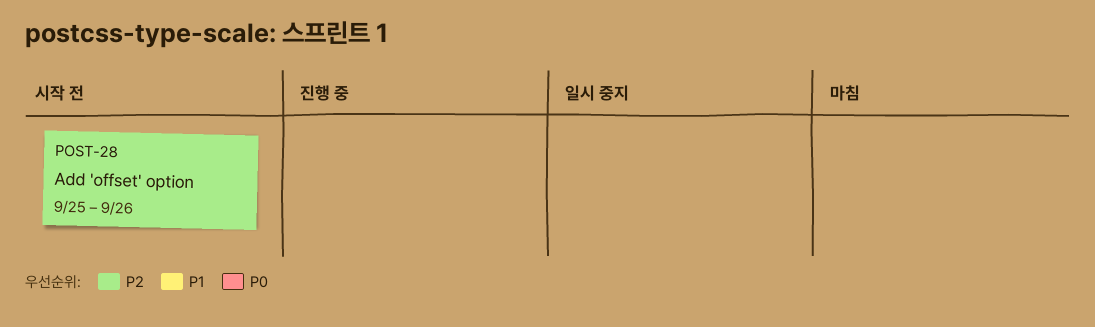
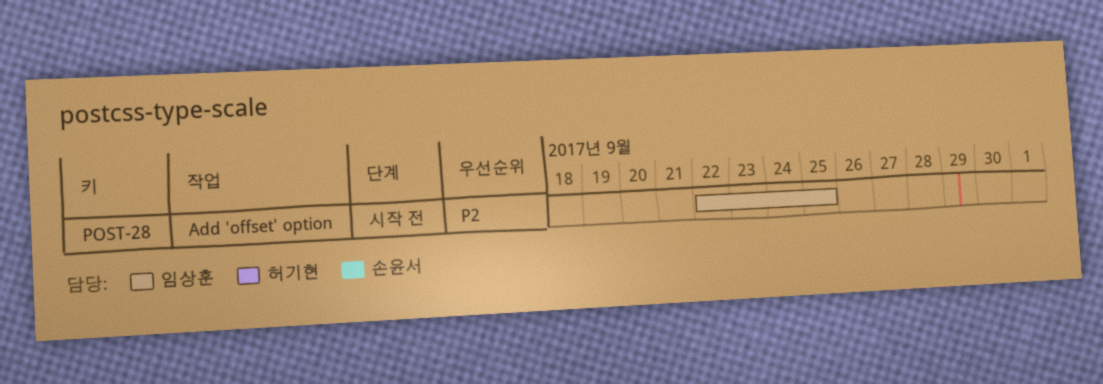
POST-28, start: Sep 25 -> Sep 22
POST-28, due: Sep 26 -> Sep 25

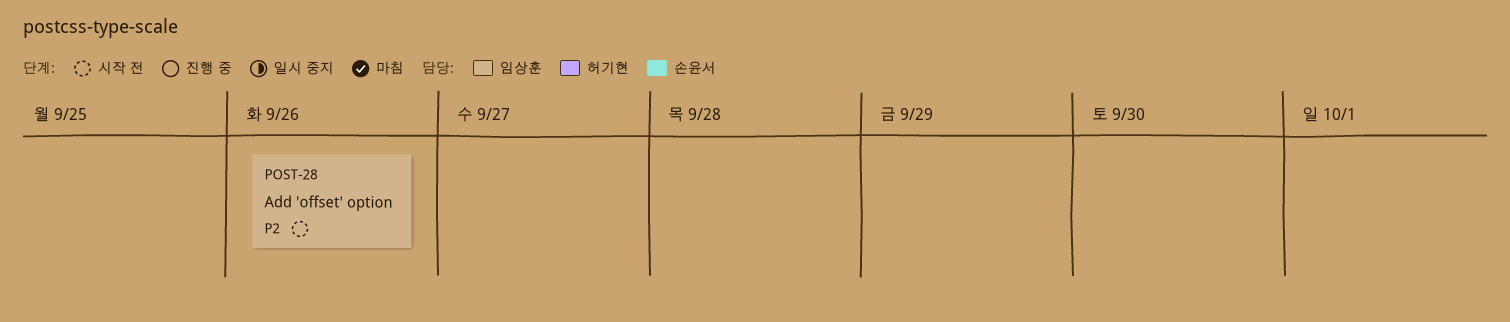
POST-28, due: Sep 25 -> Sep 26

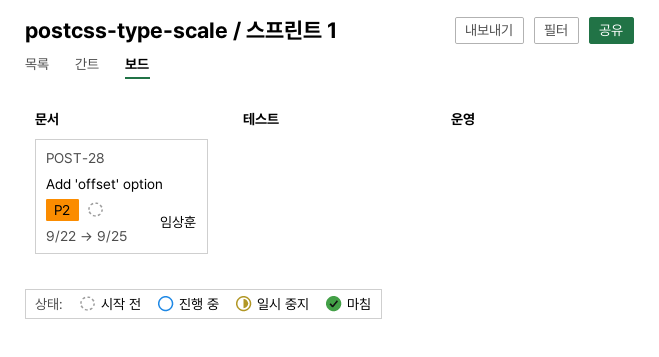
POST-28, due: Sep 26 -> Sep 25

